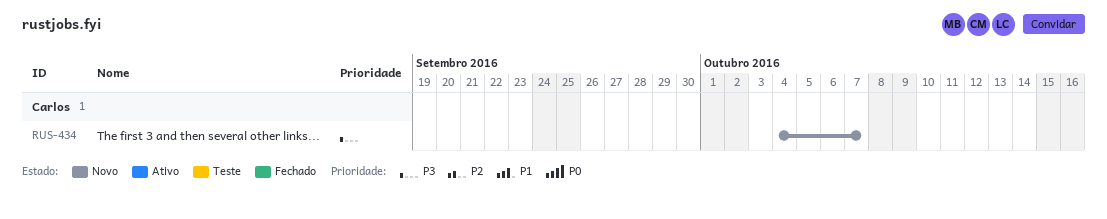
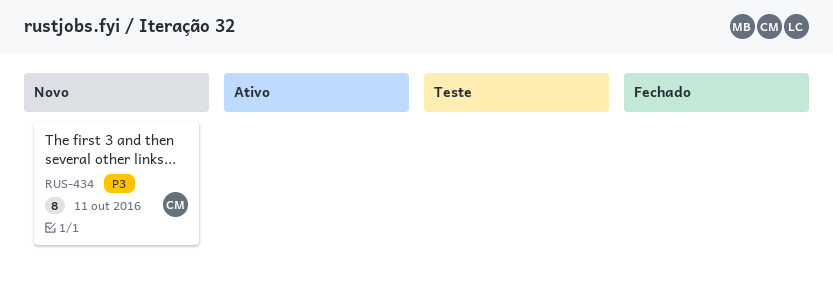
RUS-434, due: Oct 7 -> Oct 11

